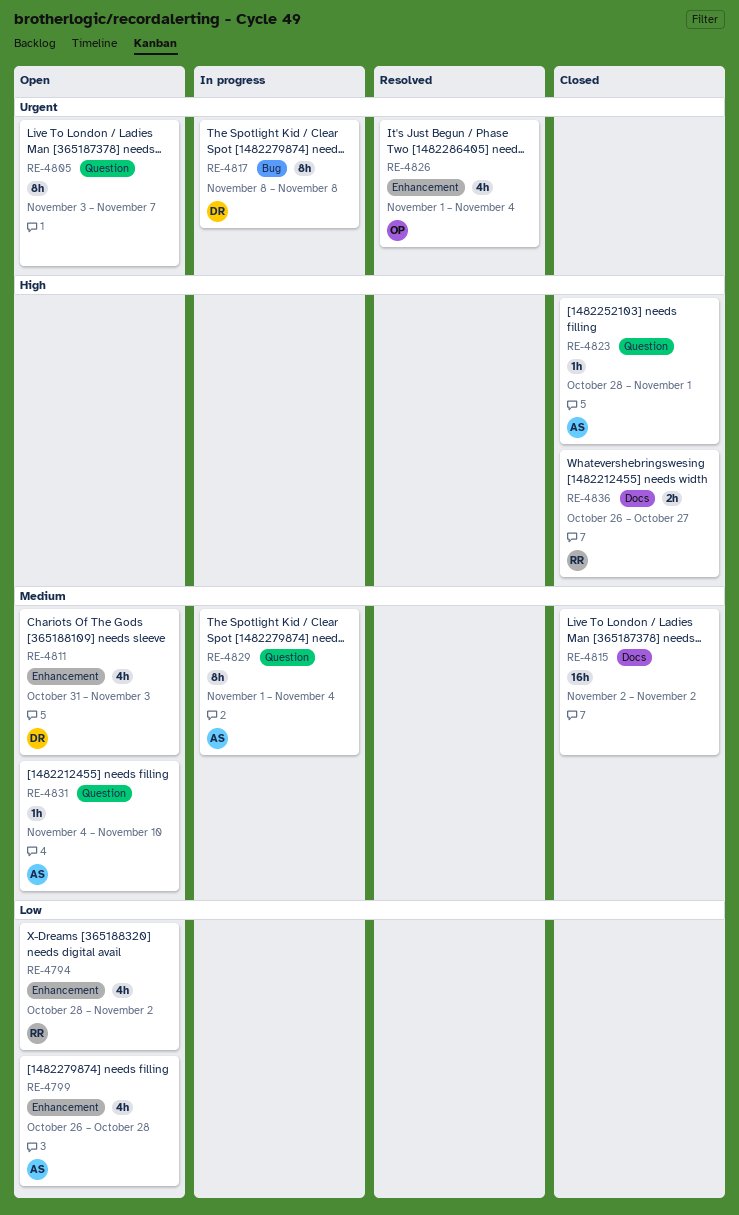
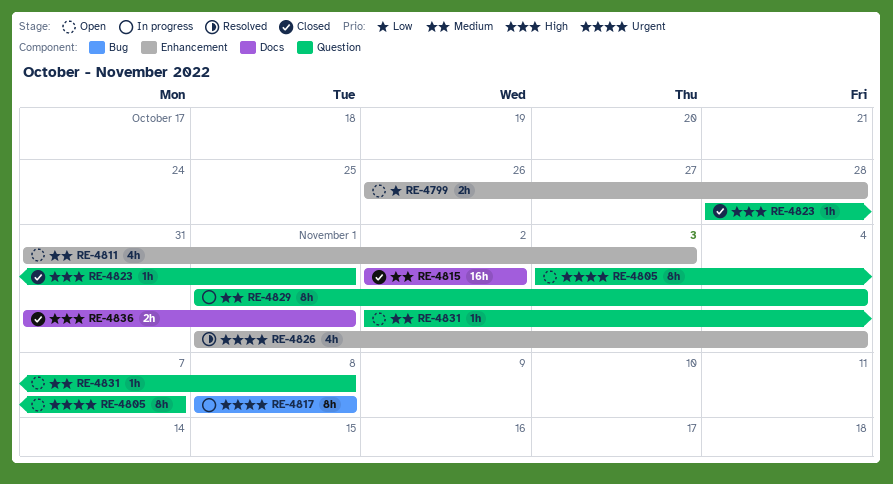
RE-4794: present -> none
RE-4799, estimate: 4h -> 2h
RE-4831, start: Nov 4 -> Nov 2
RE-4831, due: Nov 10 -> Nov 8
RE-4836, start: Oct 26 -> Oct 31
RE-4836, due: Oct 27 -> Nov 1

